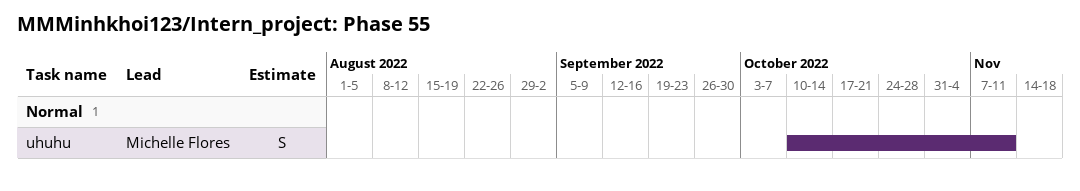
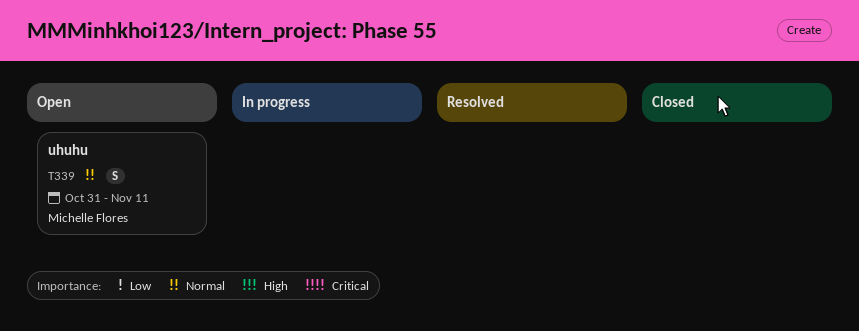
uhuhu, start: Oct 10 -> Oct 31

